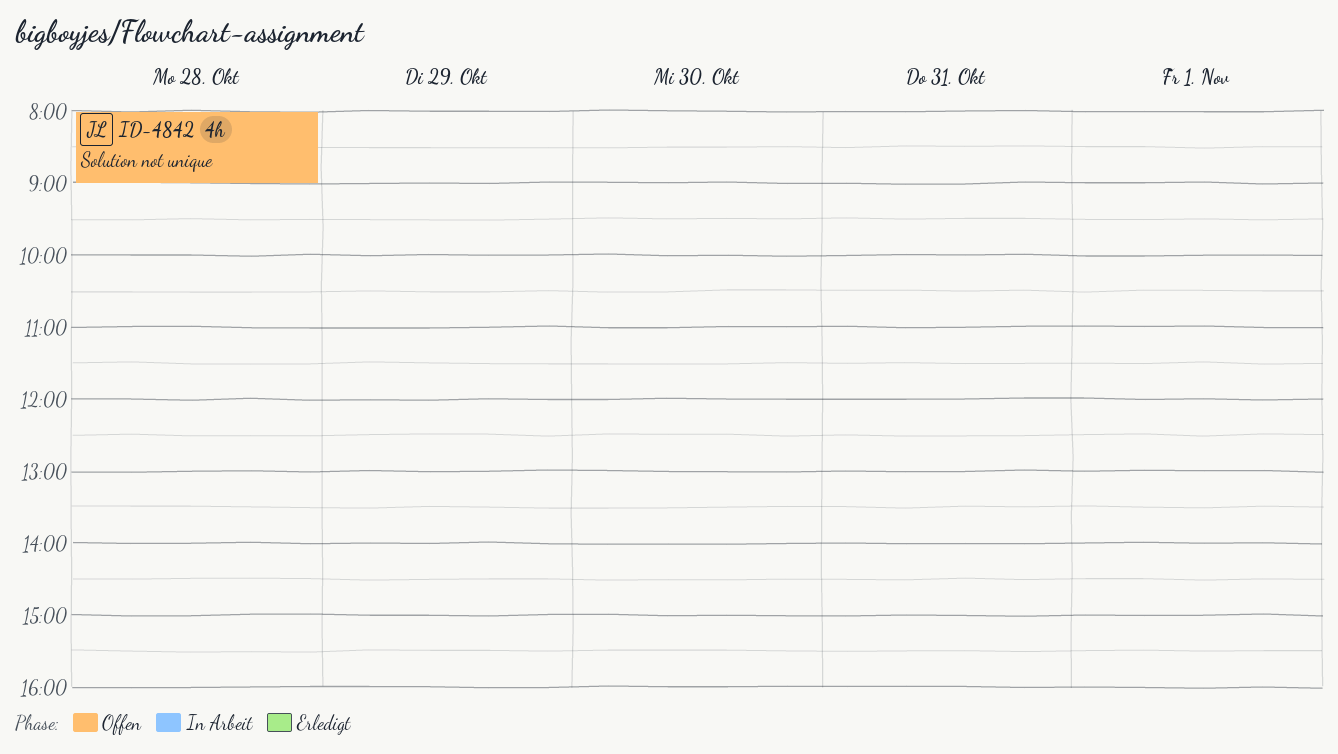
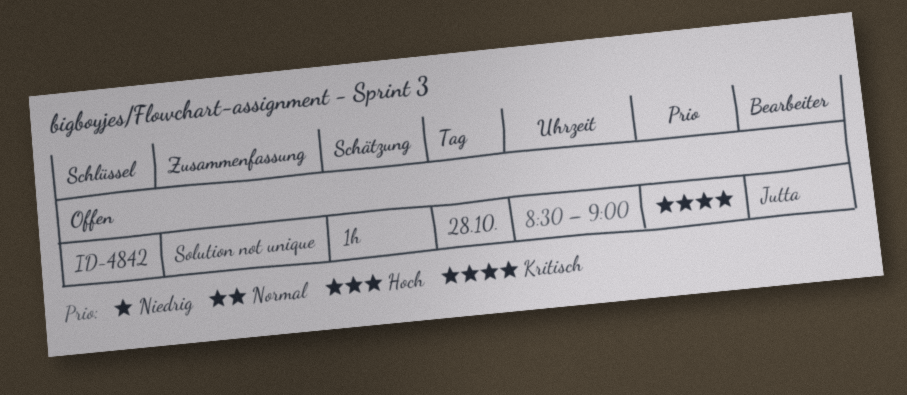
ID-4842, estimate: 4h -> 1h
ID-4842, begins: 08:00 -> 08:30

